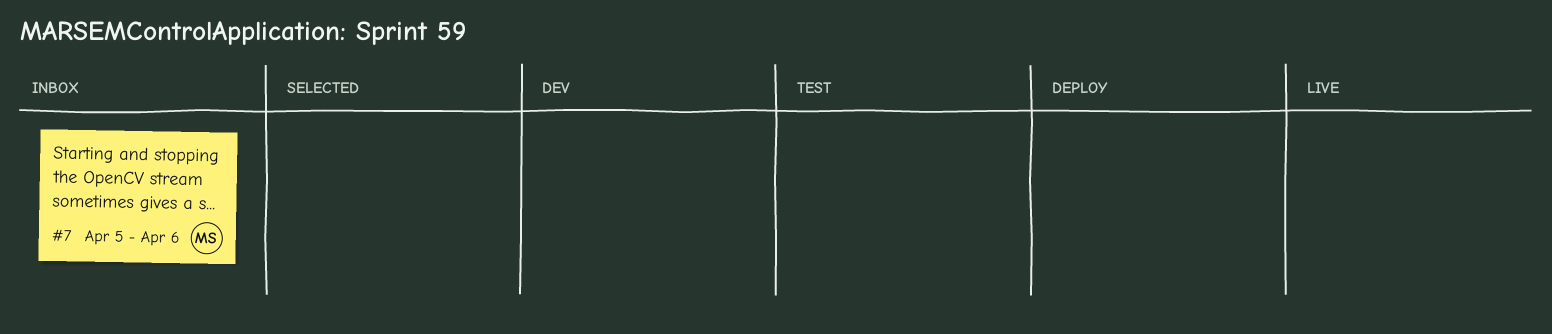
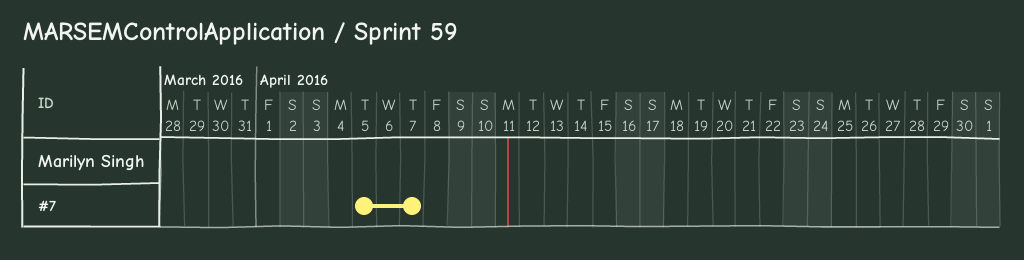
#7, due: Apr 6 -> Apr 7

